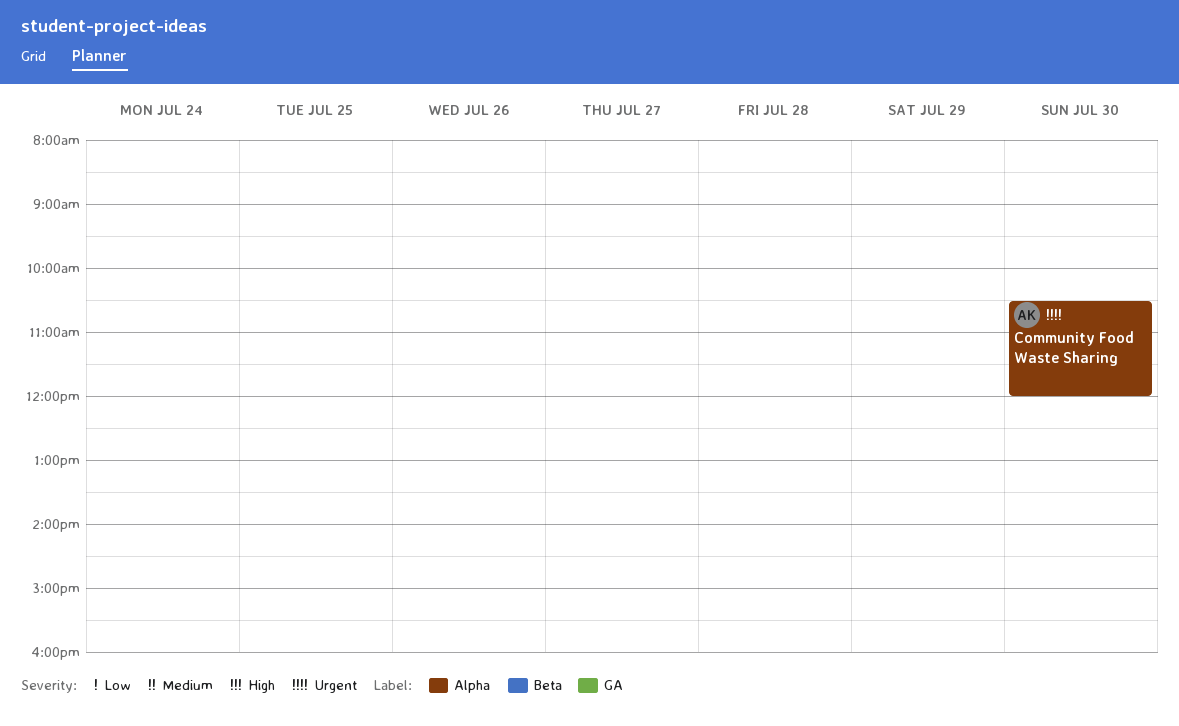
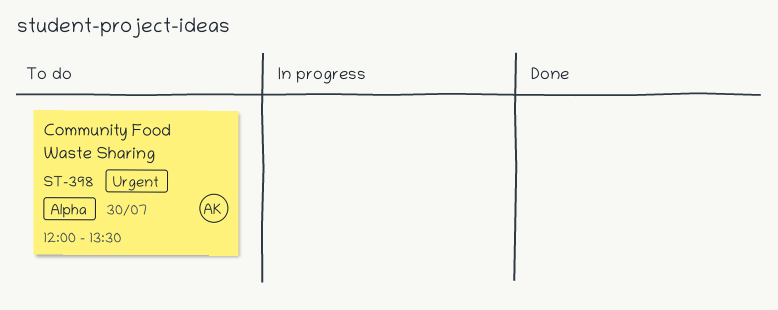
Community Food Waste Sharing, begins: 10:30 -> 12:00
Community Food Waste Sharing, ends: 12:00 -> 13:30

